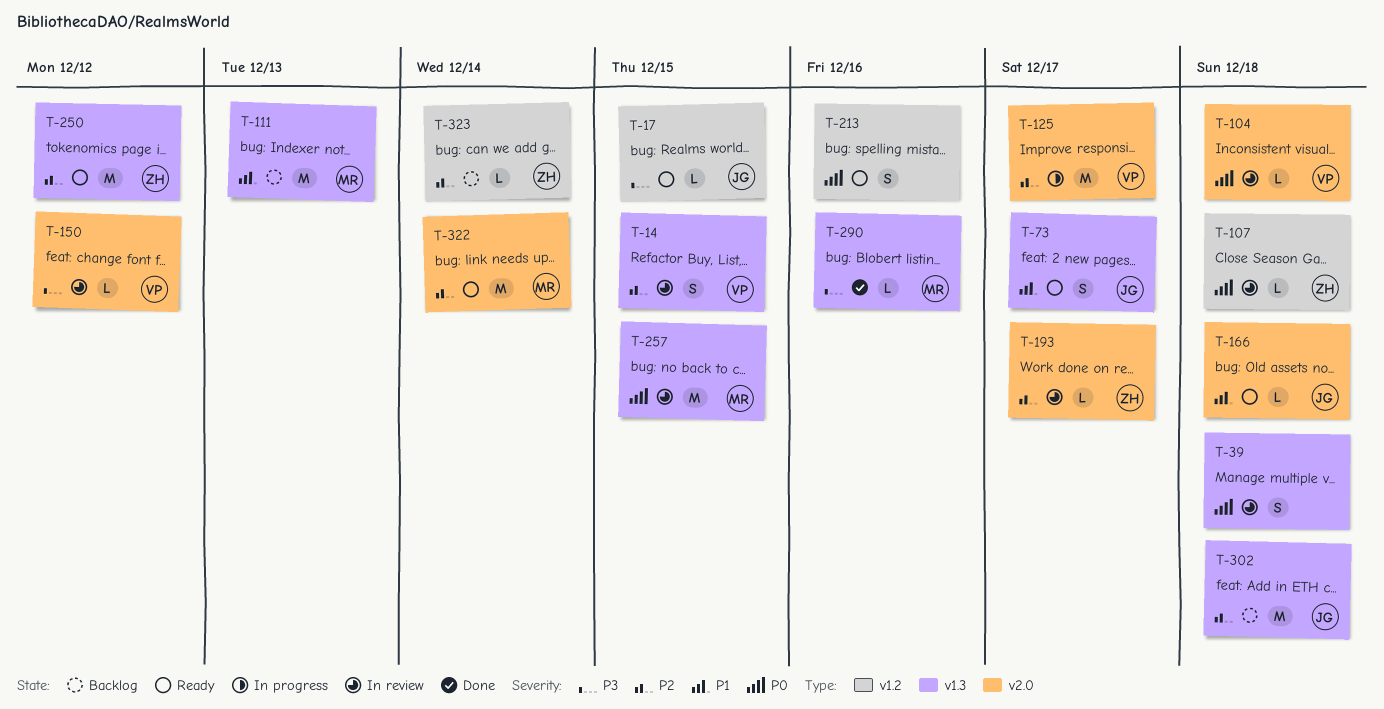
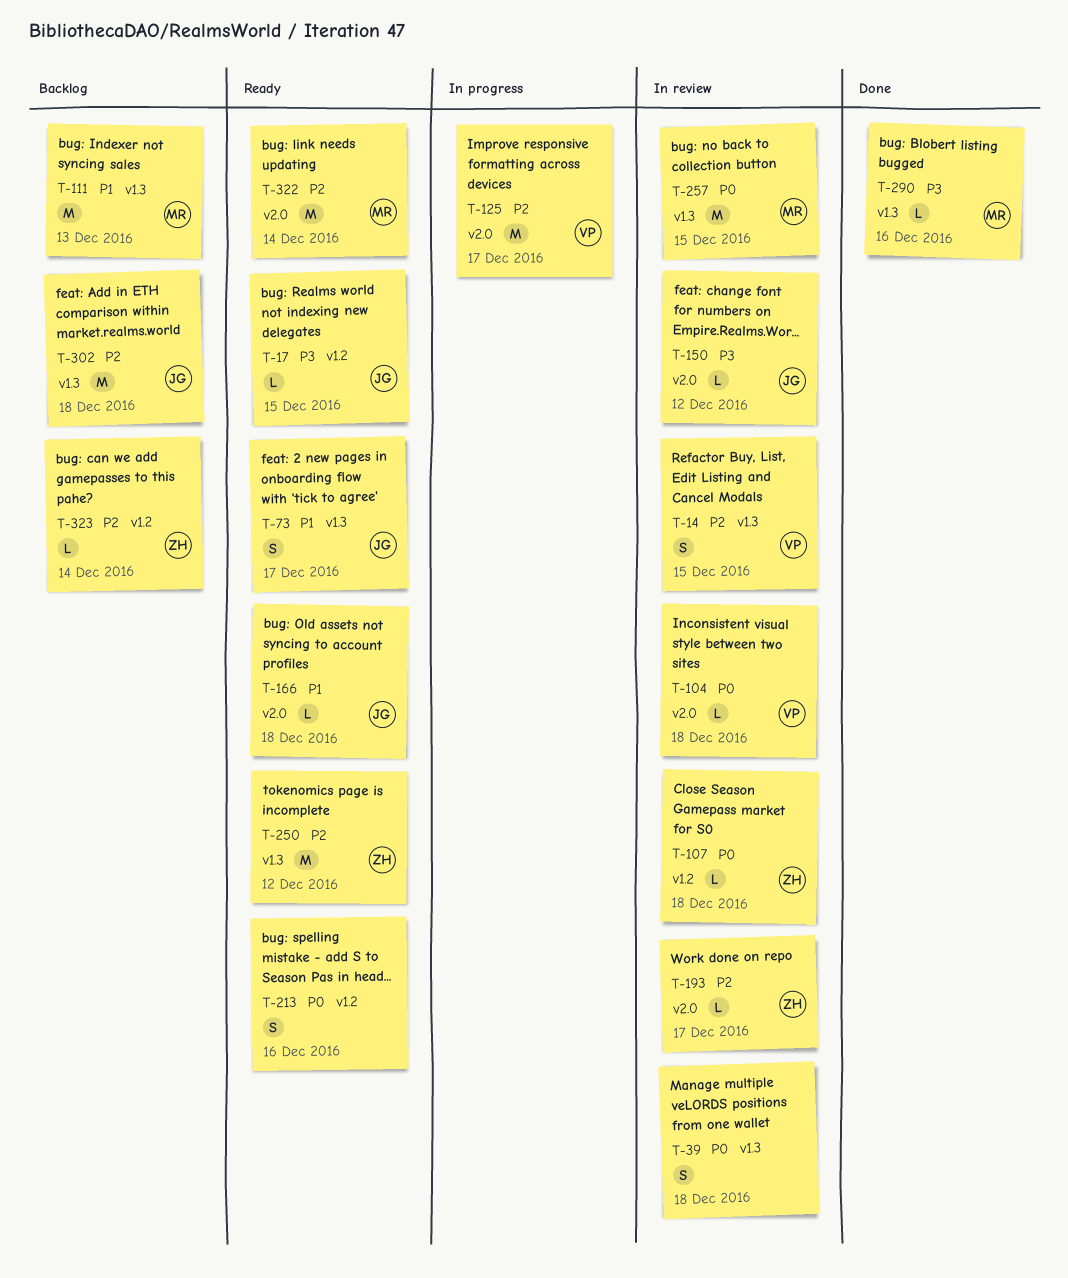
T-150, owner: VP -> JG

